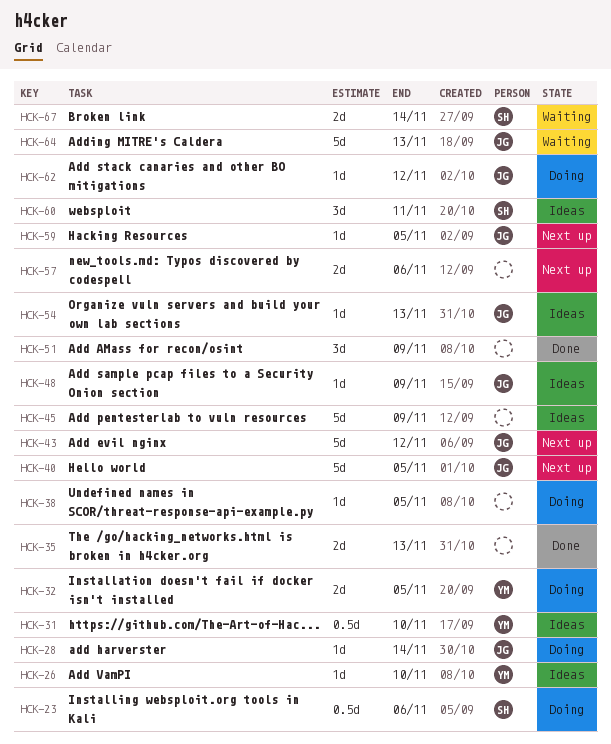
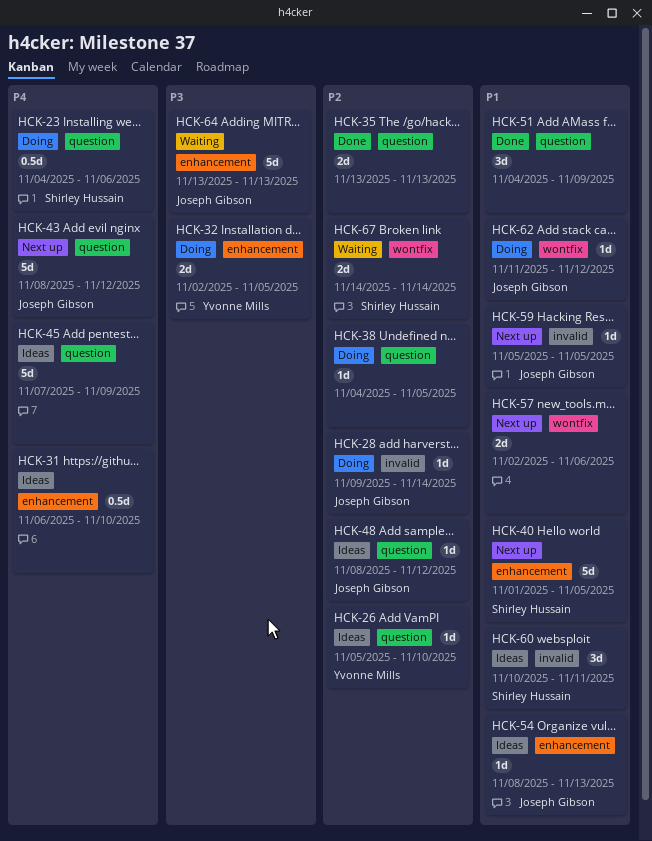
HCK-31, owner: Yvonne Mills -> none
HCK-40, owner: Joseph Gibson -> Shirley Hussain
HCK-48, due: Nov 9 -> Nov 12

